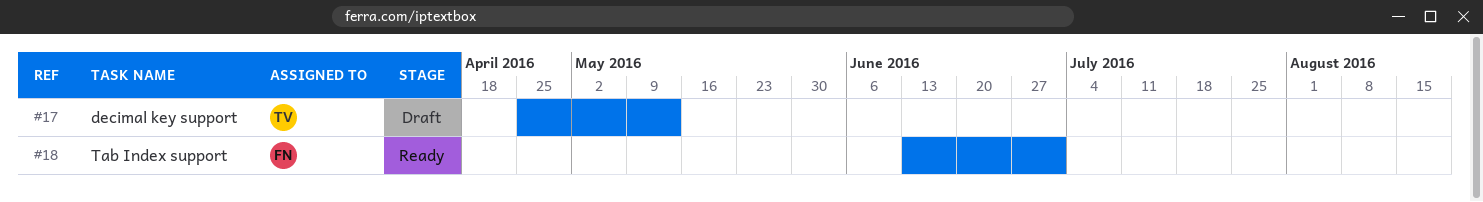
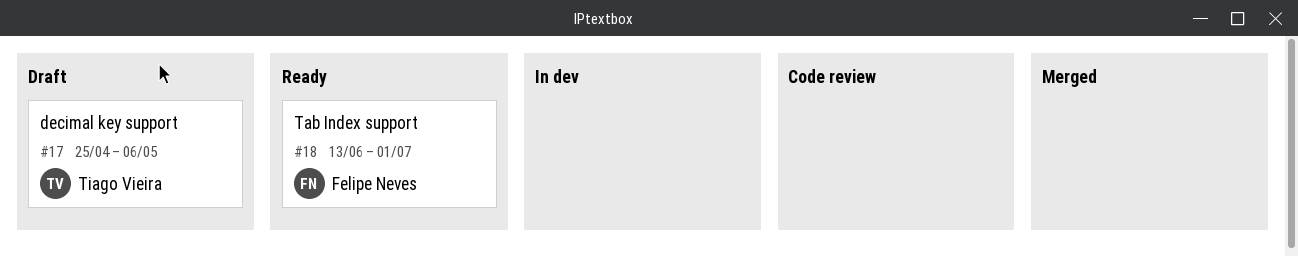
#17, due: May 13 -> May 6

